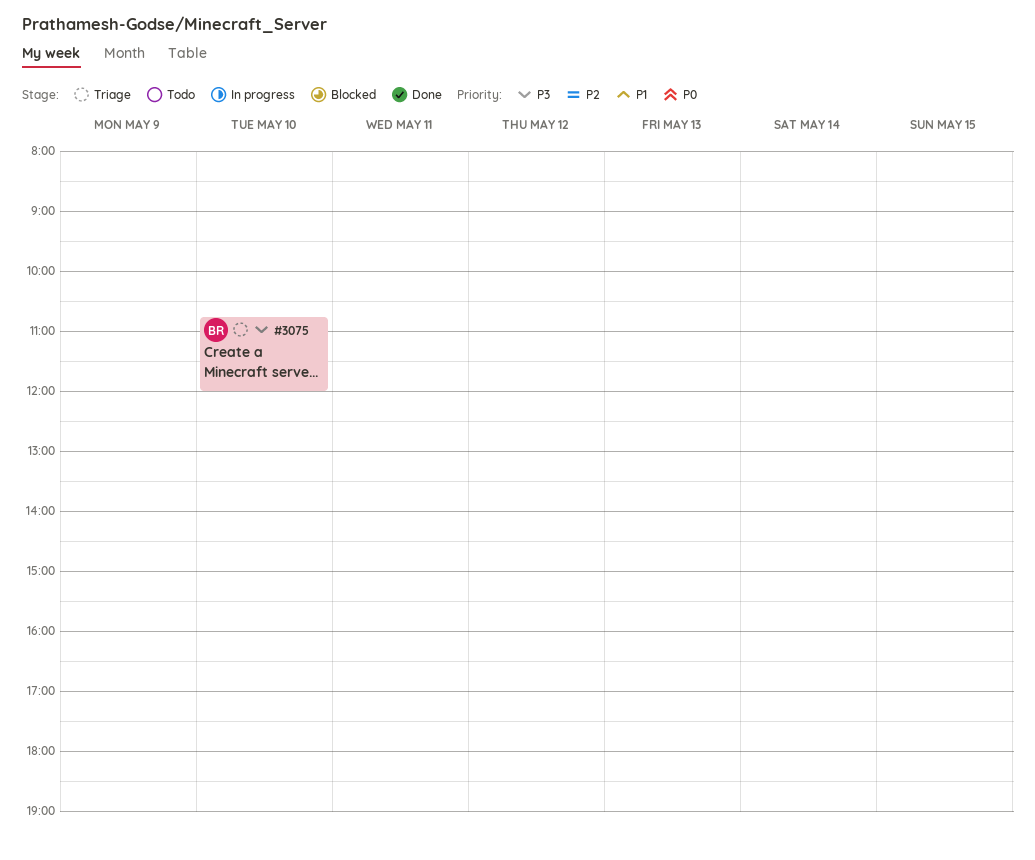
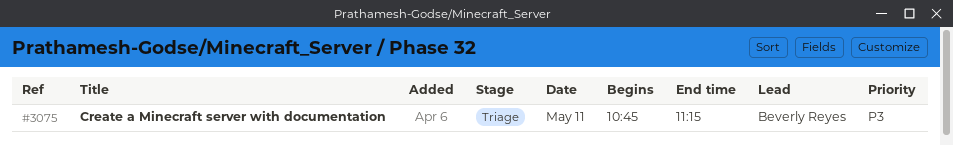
#3075, day: May 10 -> May 11
#3075, ends: 12:00 -> 11:15

